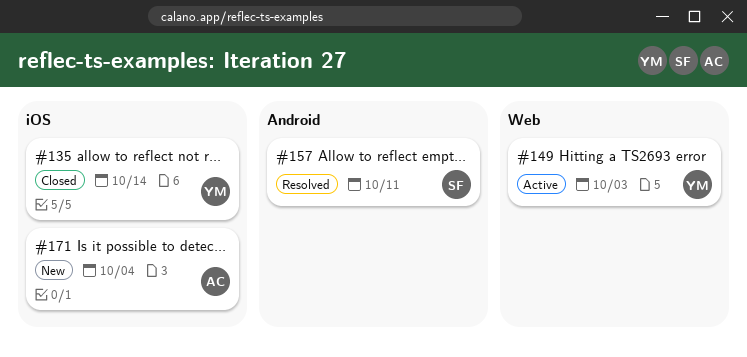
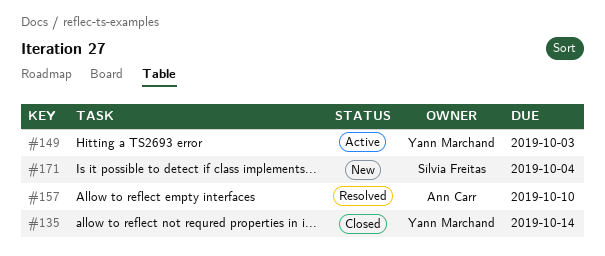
#157, owner: Sílvia Freitas -> Ann Carr
#157, due: Oct 11 -> Oct 10
#171, owner: Ann Carr -> Sílvia Freitas

